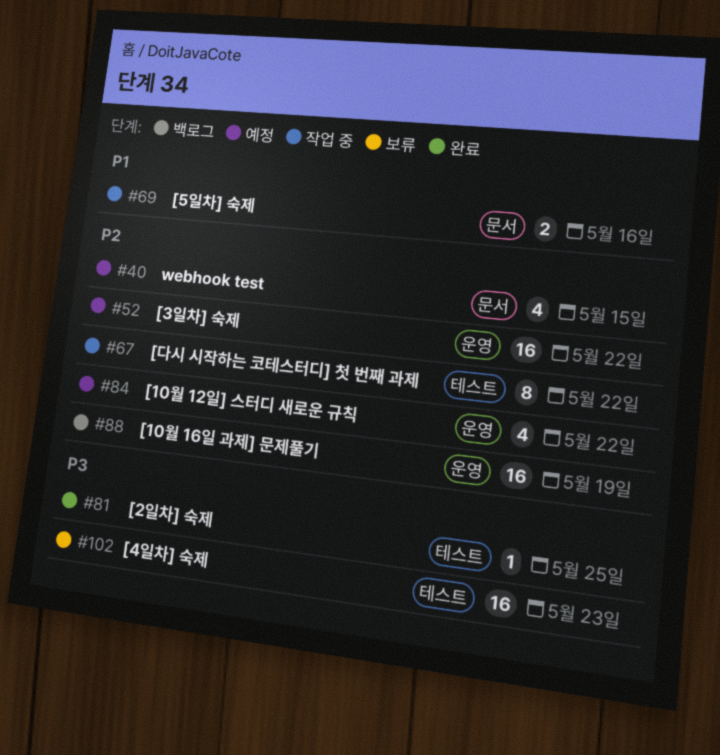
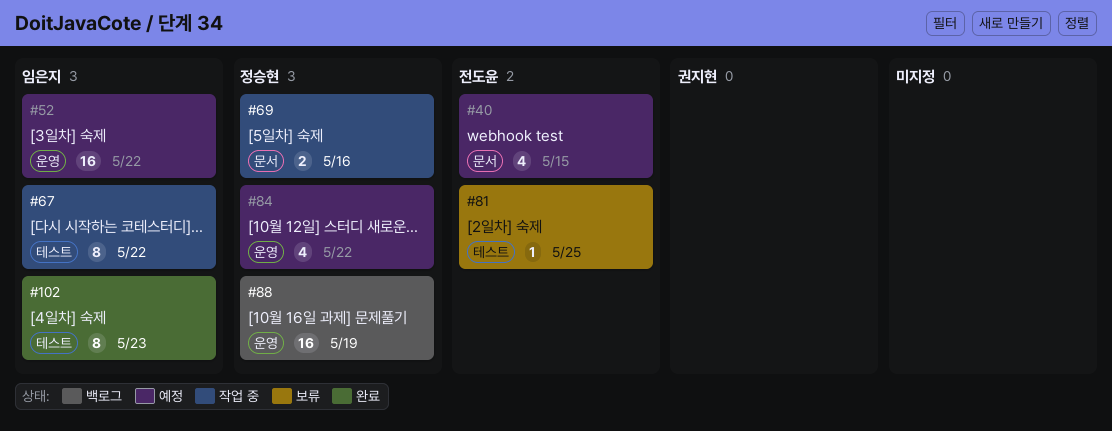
#81, status: 완료 -> 보류
#102, status: 보류 -> 완료
#102, estimate: 16 -> 8

